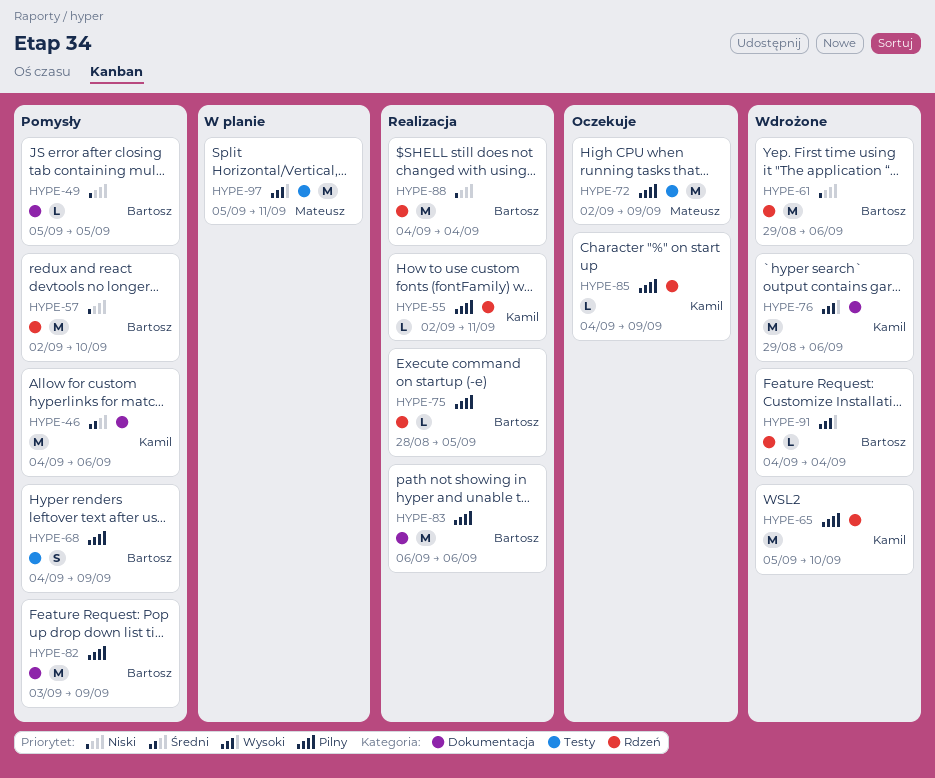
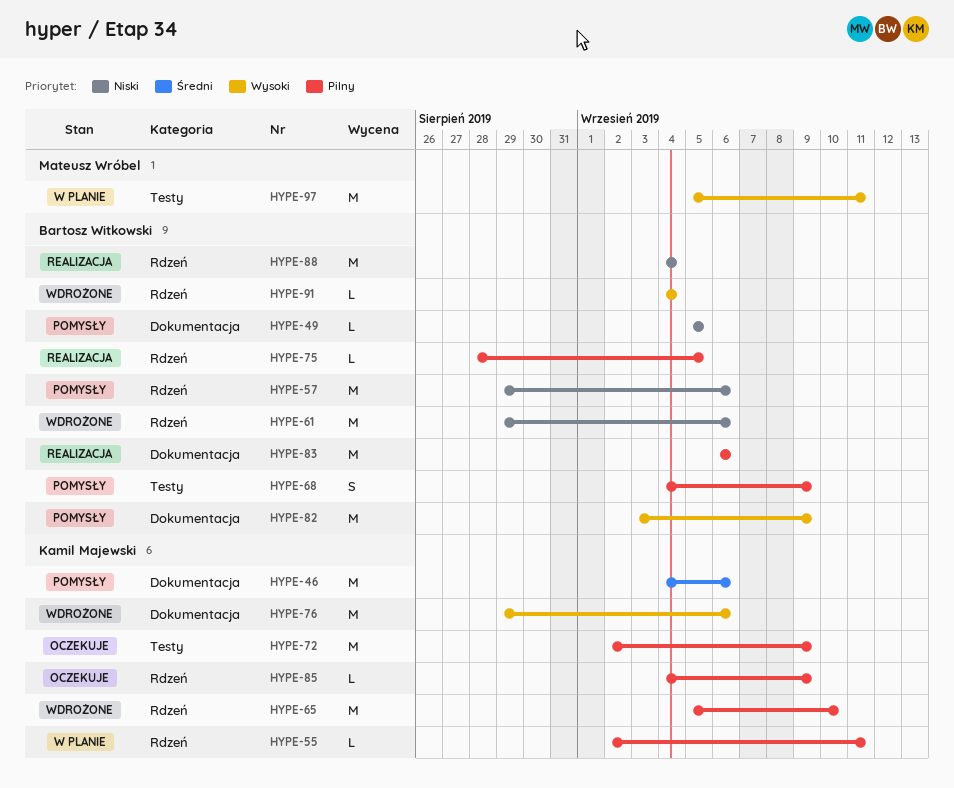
HYPE-55, status: Realizacja -> W planie
HYPE-57, start: Sep 2 -> Aug 29
HYPE-57, due: Sep 10 -> Sep 6
HYPE-72, owner: Mateusz Wróbel -> Kamil Majewski
HYPE-82, priority: Pilny -> Wysoki

